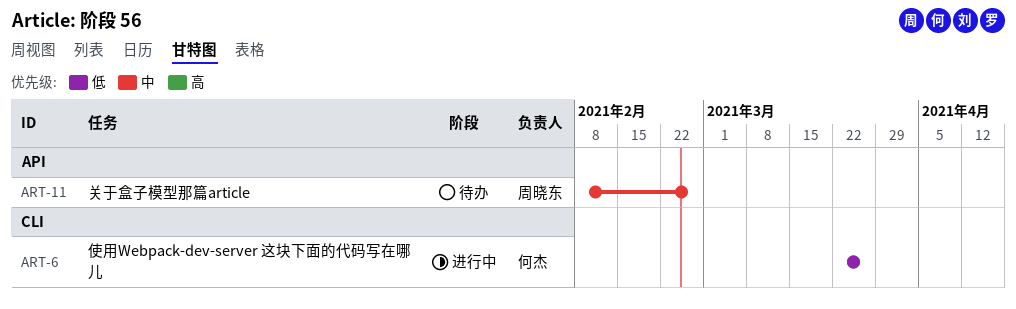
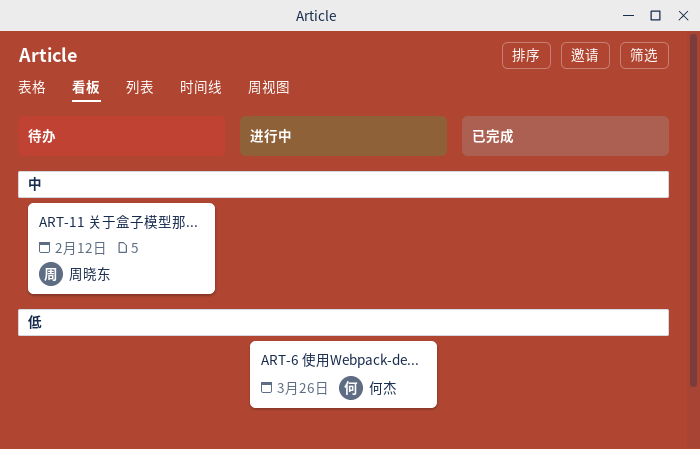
ART-11, due: Feb 26 -> Feb 12

